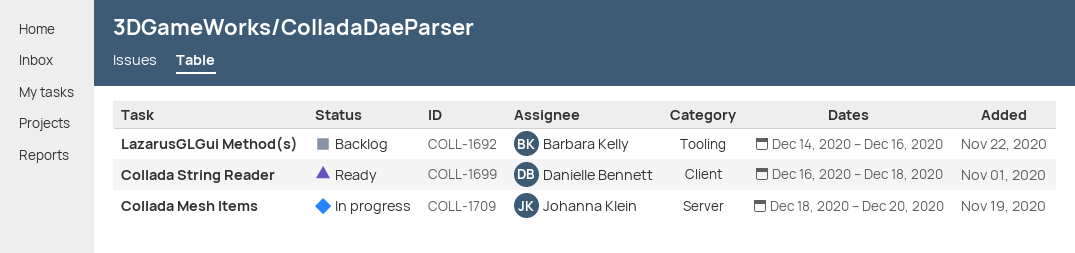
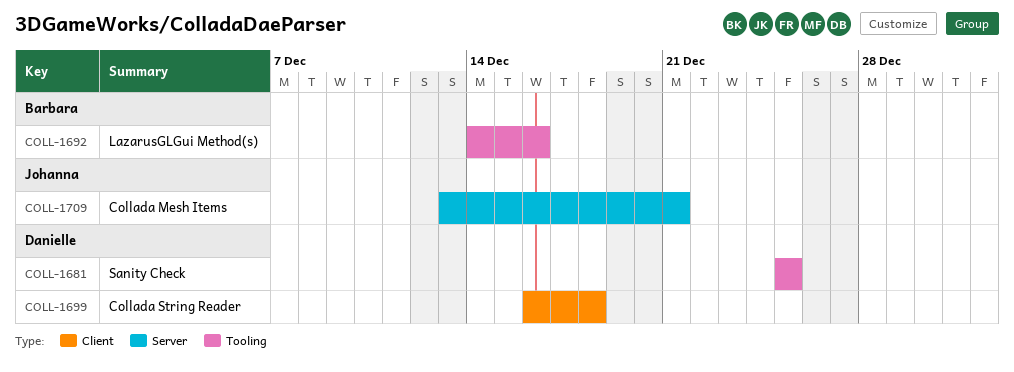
COLL-1681: none -> present
COLL-1709, start: Dec 18 -> Dec 13
COLL-1709, due: Dec 20 -> Dec 21

